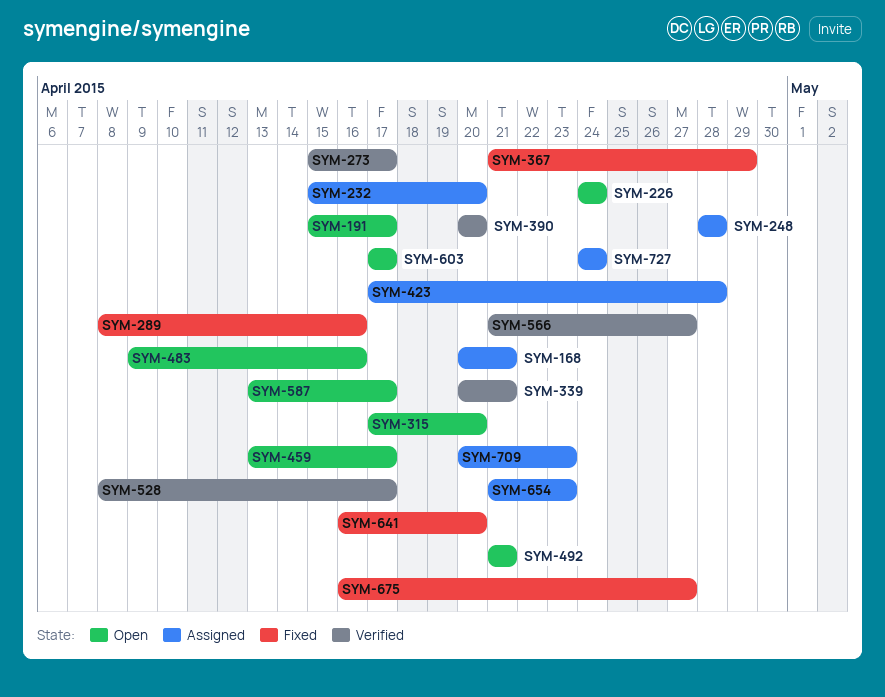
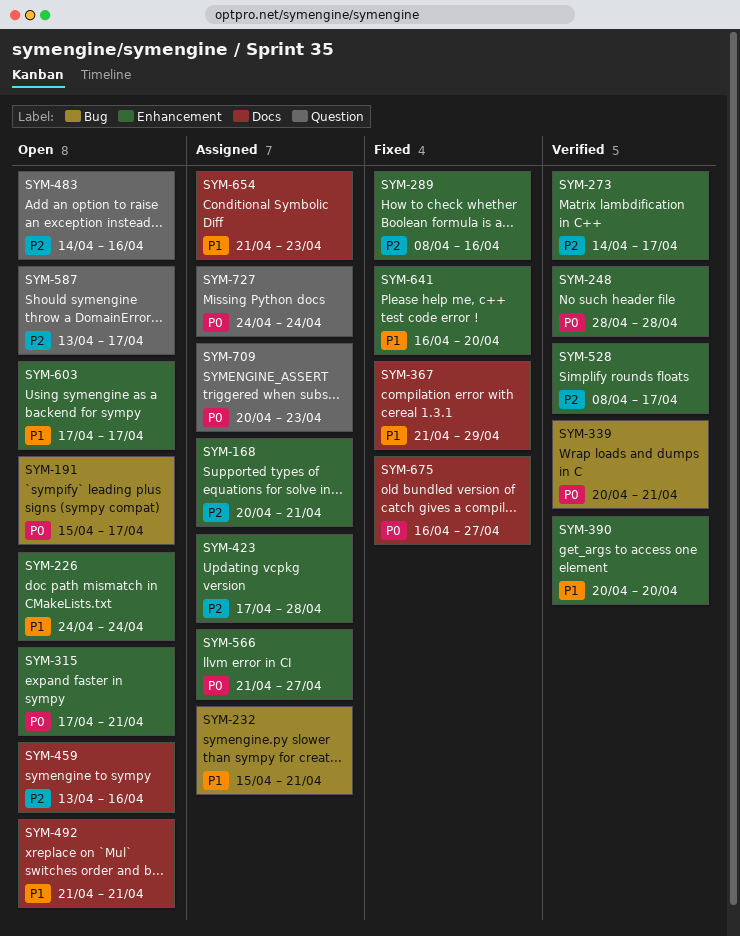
SYM-232, due: Apr 20 -> Apr 21
SYM-248, status: Assigned -> Verified
SYM-273, start: Apr 15 -> Apr 14
SYM-315, due: Apr 20 -> Apr 21
SYM-459, due: Apr 17 -> Apr 16
SYM-483, start: Apr 9 -> Apr 14
SYM-566, status: Verified -> Assigned

